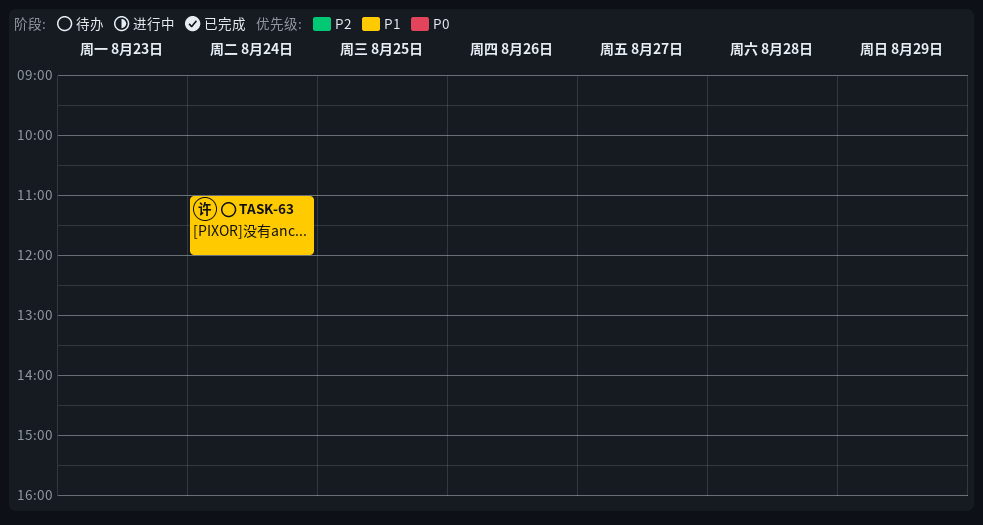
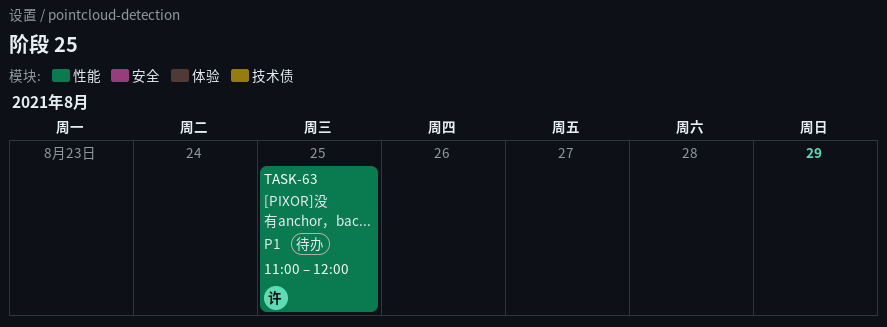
TASK-63, day: Aug 24 -> Aug 25

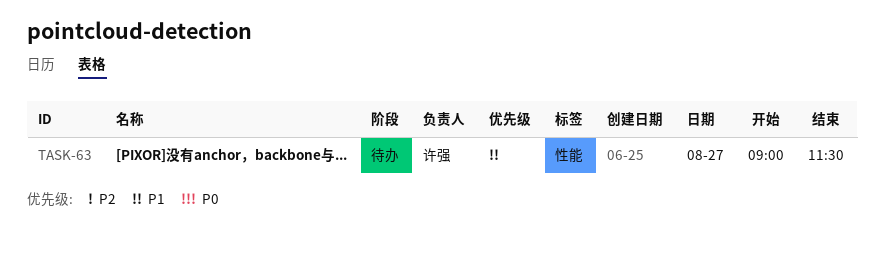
TASK-63, day: Aug 25 -> Aug 27
TASK-63, begins: 11:00 -> 09:00
TASK-63, ends: 12:00 -> 11:30

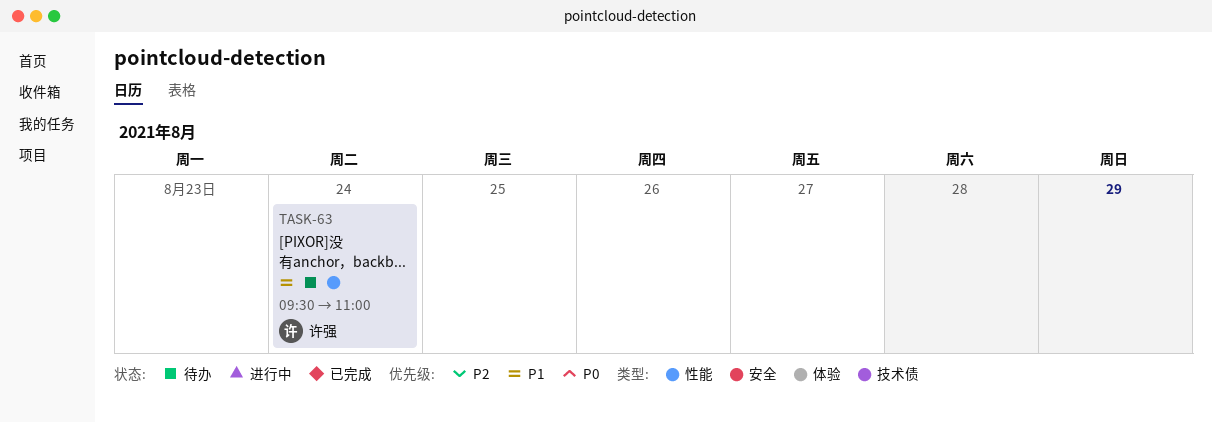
TASK-63, day: Aug 27 -> Aug 24
TASK-63, begins: 09:00 -> 09:30
TASK-63, ends: 11:30 -> 11:00

